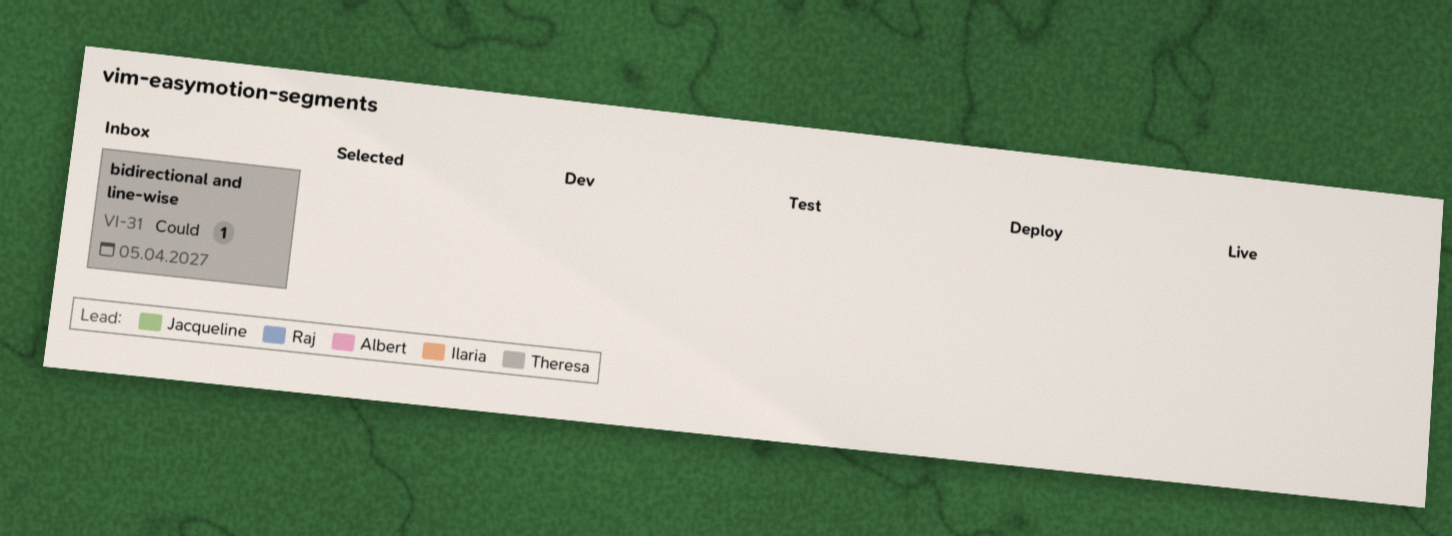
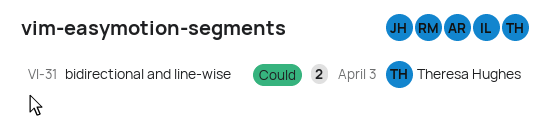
VI-31, estimate: 1 -> 2
VI-31, due: Apr 5 -> Apr 3

